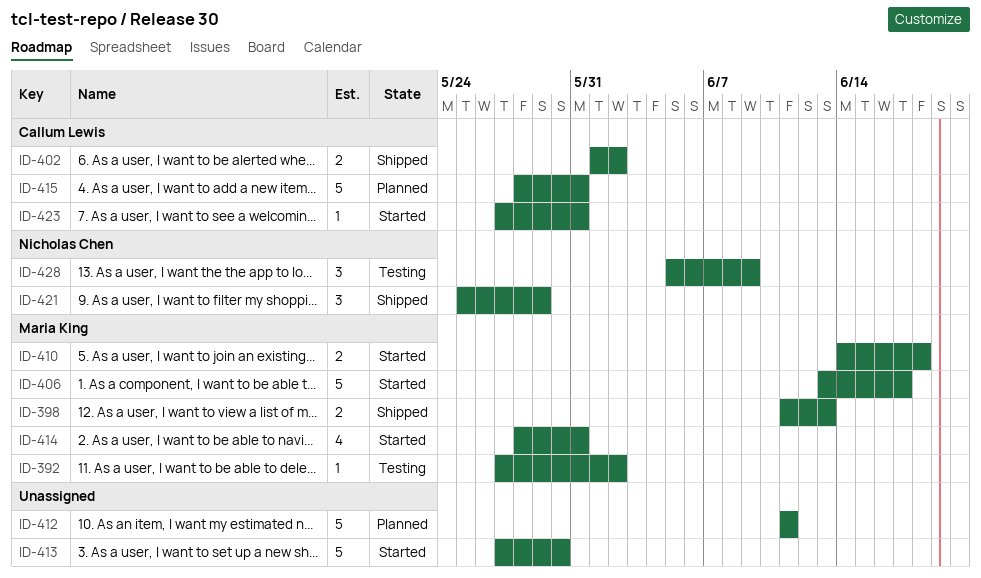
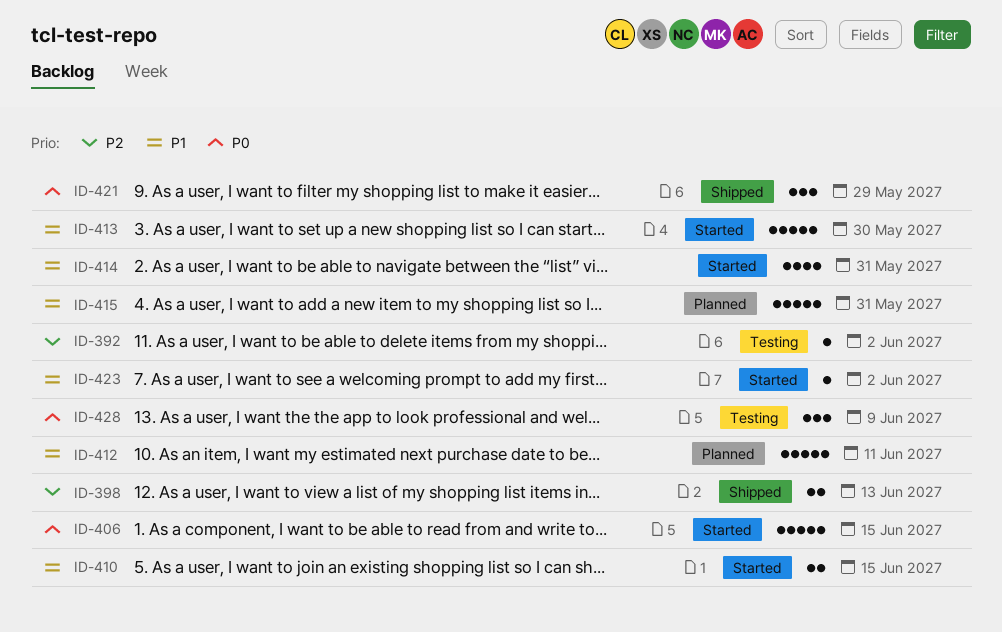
ID-402: present -> none
ID-406, due: Jun 17 -> Jun 15
ID-410, due: Jun 18 -> Jun 15
ID-423, due: May 31 -> Jun 2

